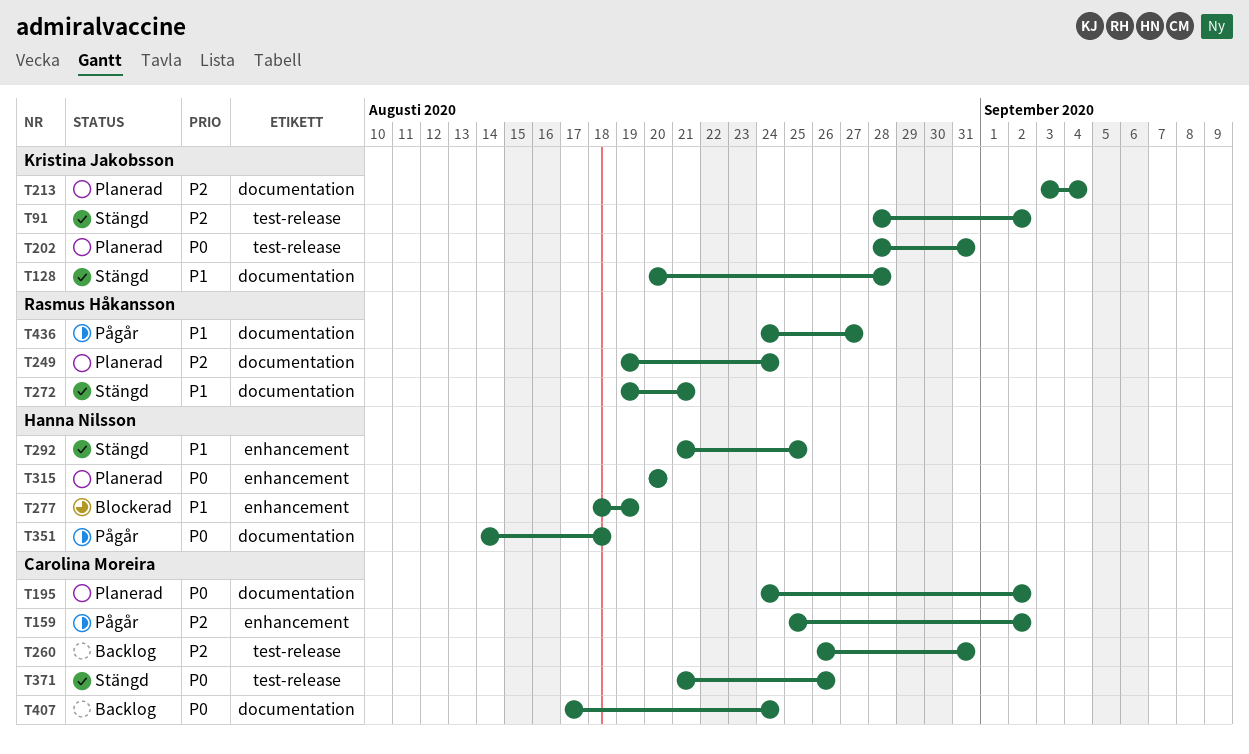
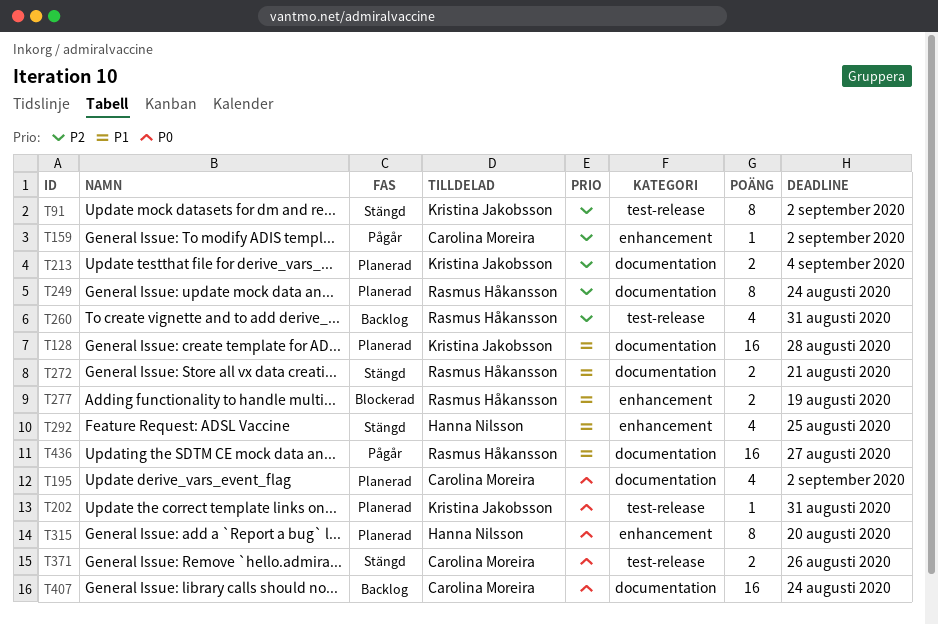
T128, status: Stängd -> Planerad
T260, owner: Carolina Moreira -> Rasmus Håkansson
T277, owner: Hanna Nilsson -> Rasmus Håkansson
T351: present -> none

